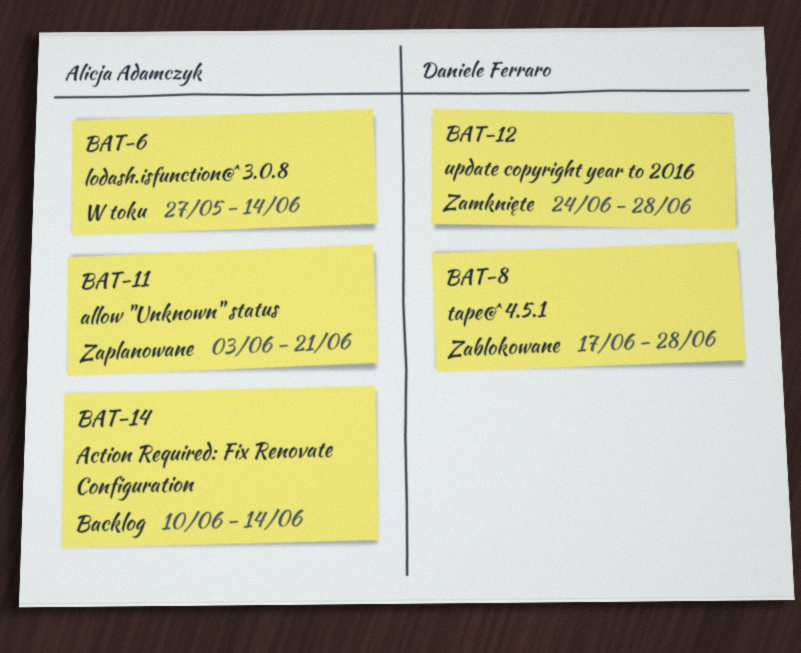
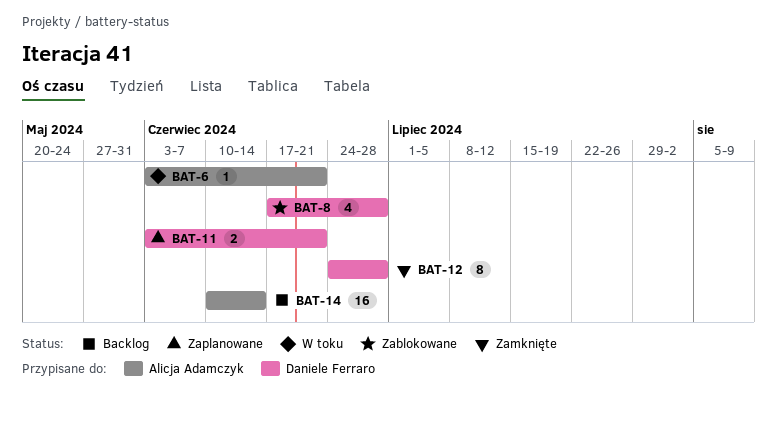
BAT-6, start: May 27 -> Jun 3
BAT-6, due: Jun 14 -> Jun 21
BAT-11, owner: Alicja Adamczyk -> Daniele Ferraro

